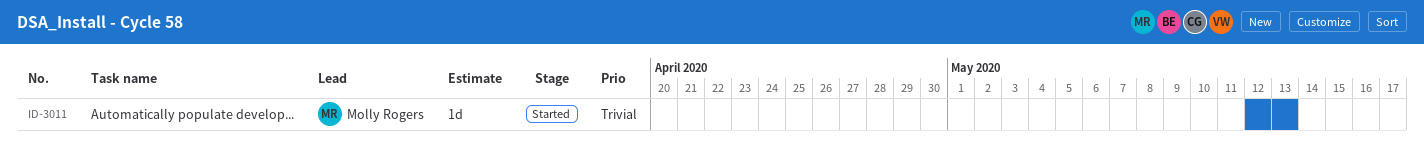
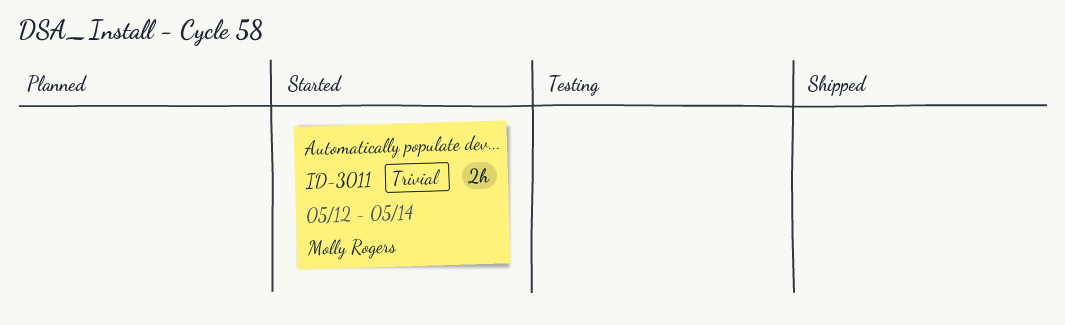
ID-3011, estimate: 1d -> 2h
ID-3011, due: May 13 -> May 14

